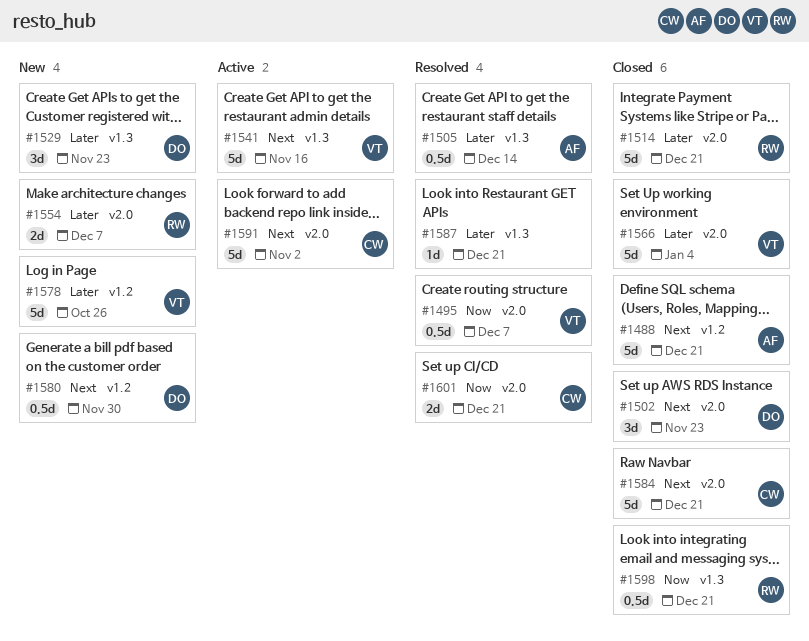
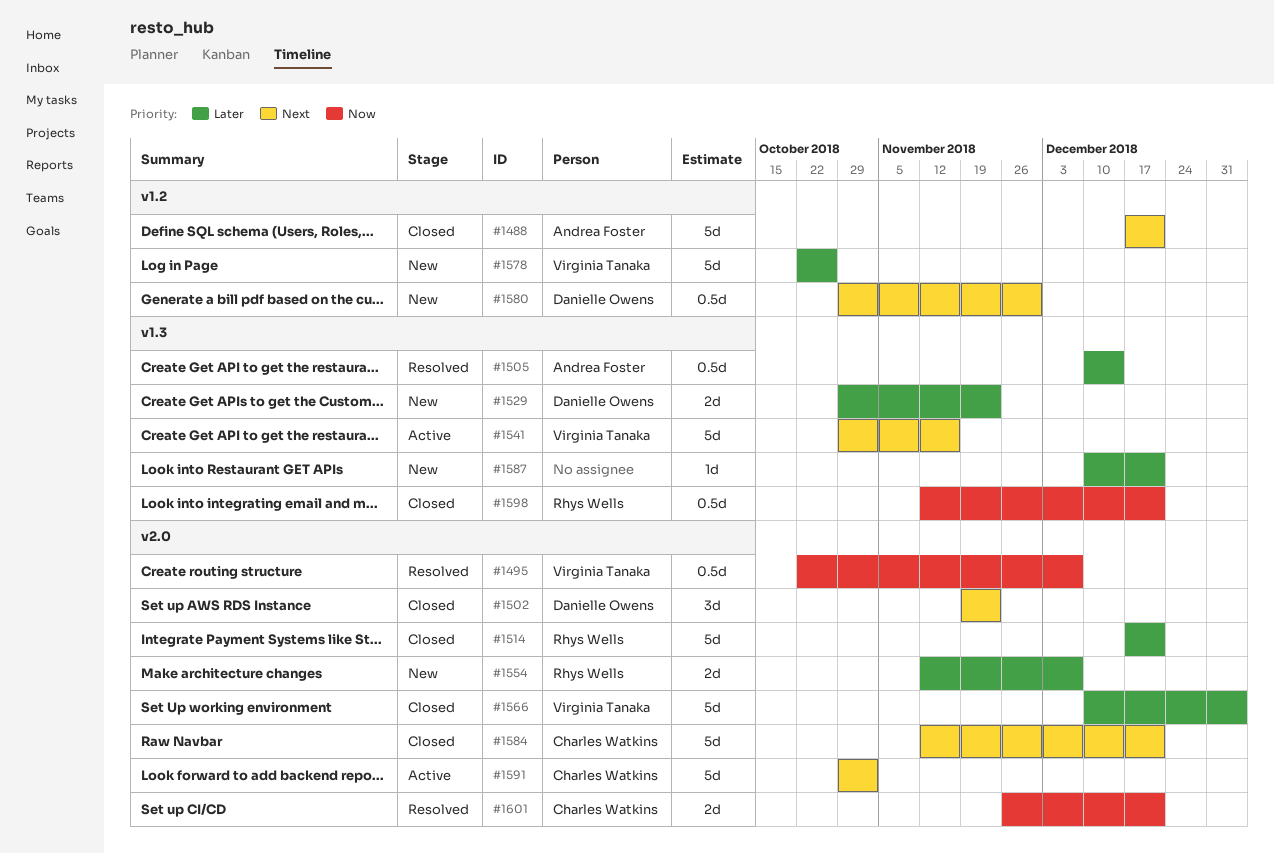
#1529, estimate: 3d -> 2d
#1587, status: Resolved -> New

